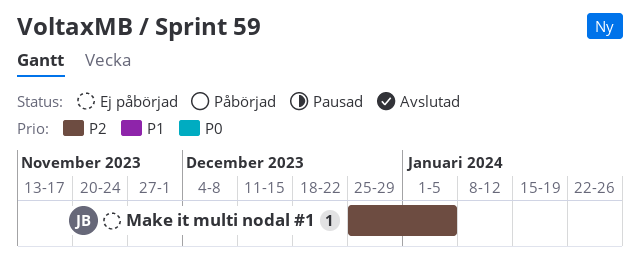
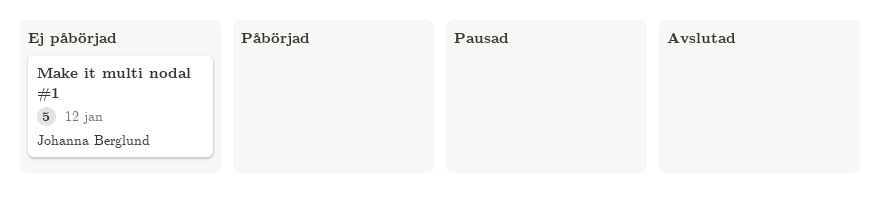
Make it multi nodal #1, estimate: 1 -> 5
Make it multi nodal #1, due: Jan 5 -> Jan 12

